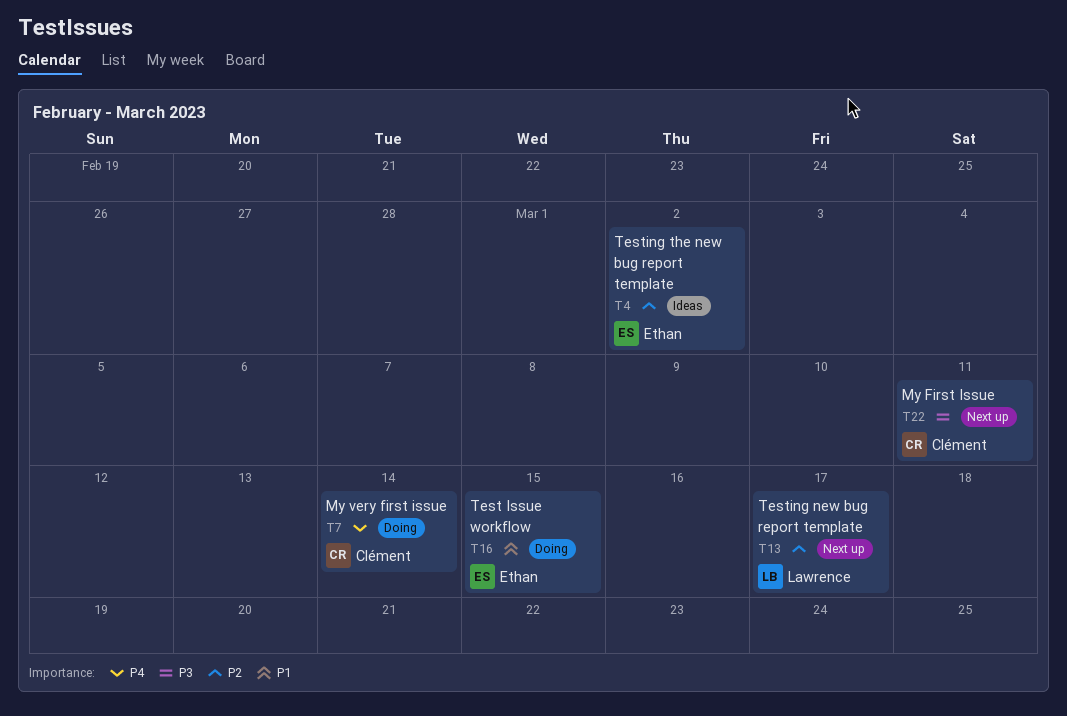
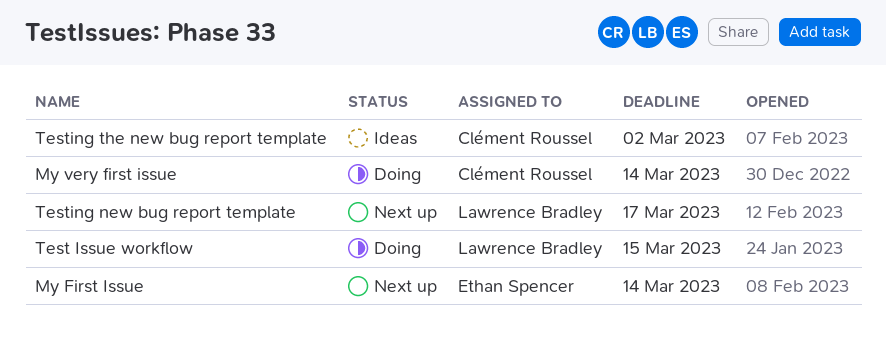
My First Issue, owner: Clément Roussel -> Ethan Spencer
My First Issue, due: Mar 11 -> Mar 14
Test Issue workflow, owner: Ethan Spencer -> Lawrence Bradley
Testing the new bug report template, owner: Ethan Spencer -> Clément Roussel

